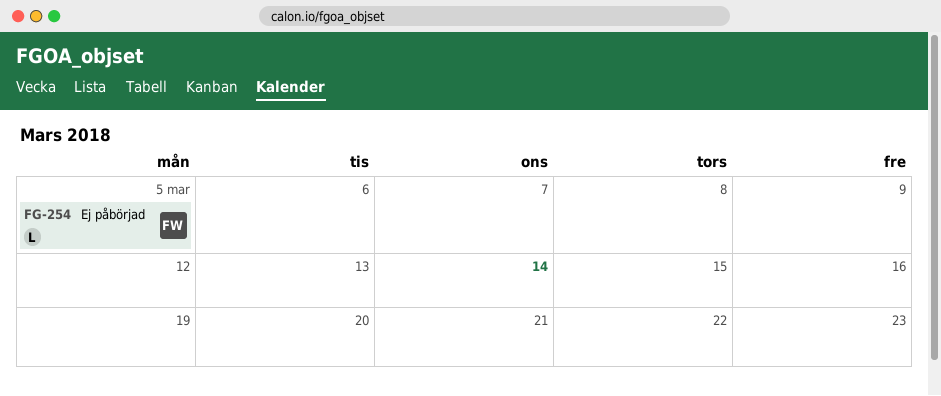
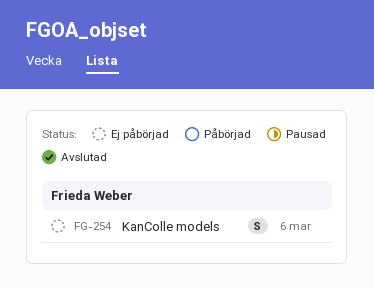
FG-254, estimate: L -> S
FG-254, due: Mar 5 -> Mar 6

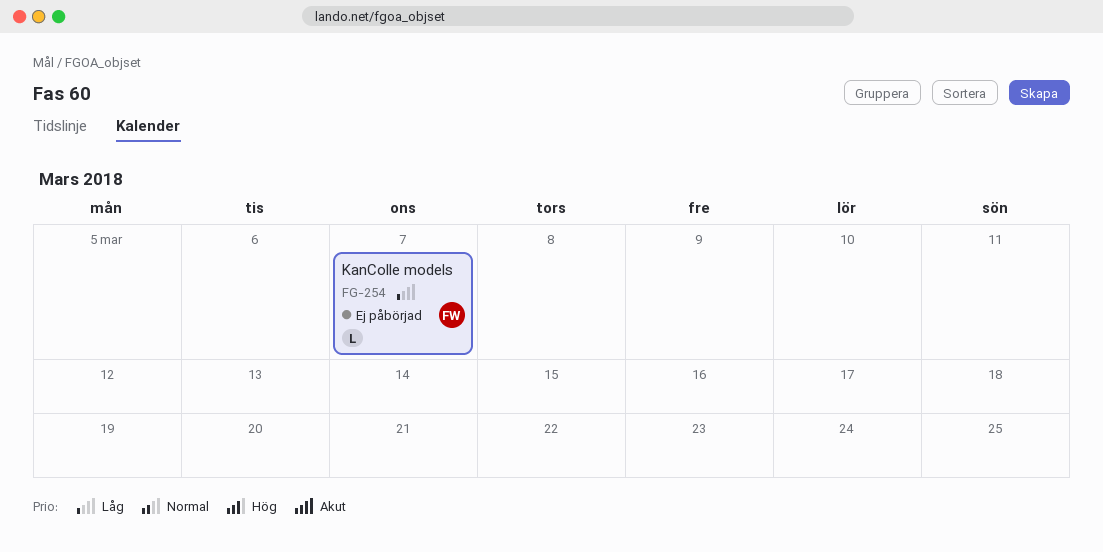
FG-254, estimate: S -> L
FG-254, due: Mar 6 -> Mar 7

